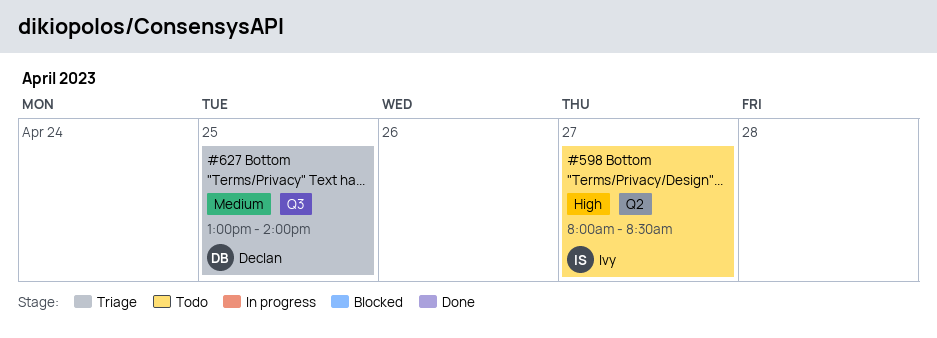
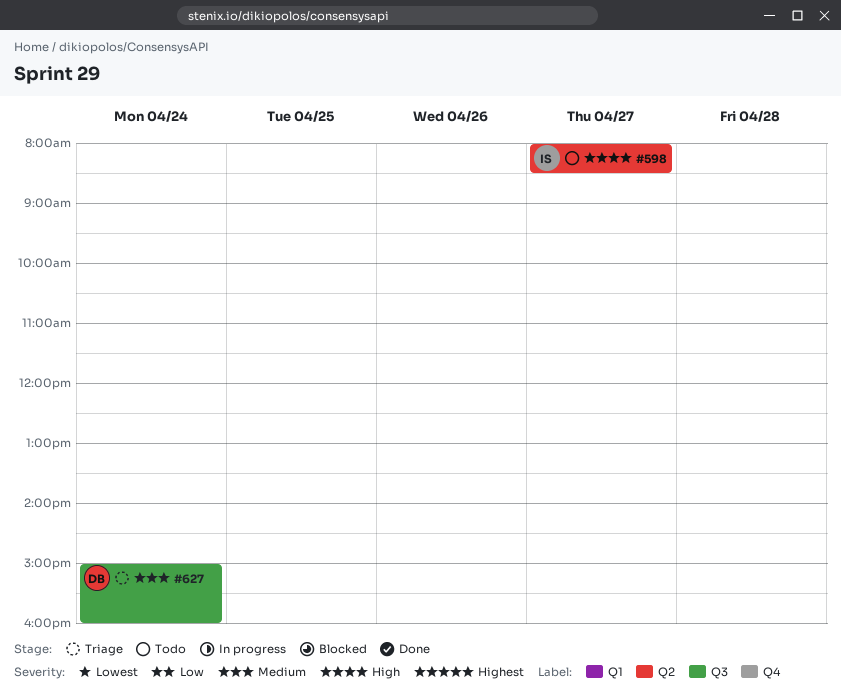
#627, day: Apr 25 -> Apr 24
#627, begins: 13:00 -> 15:00
#627, ends: 14:00 -> 16:00

